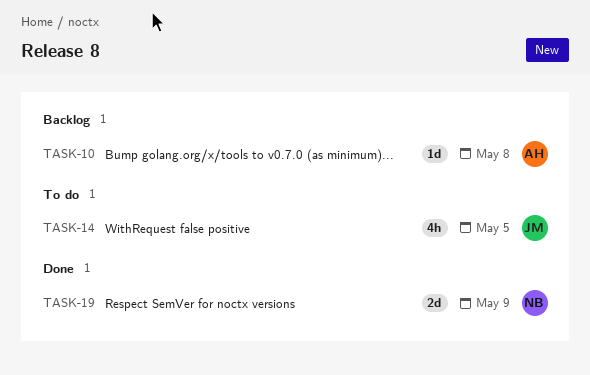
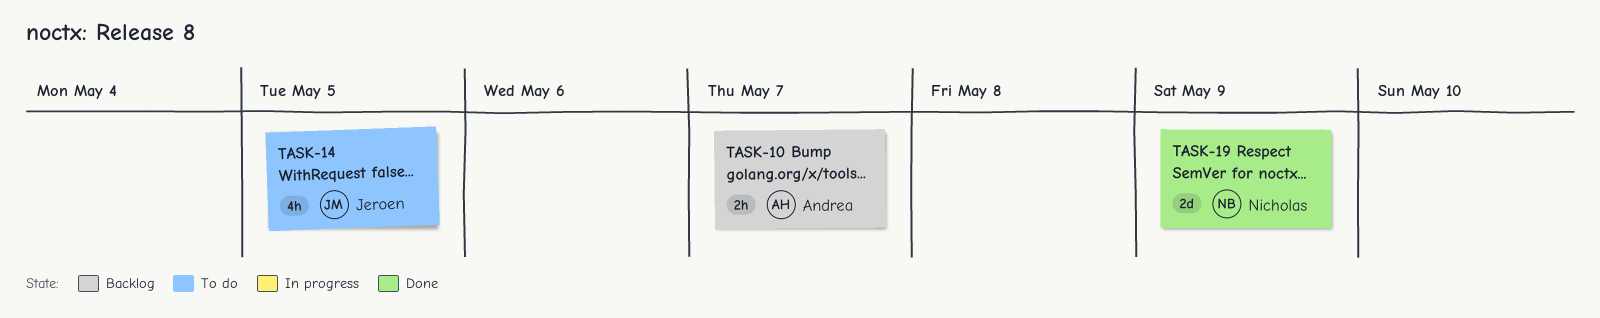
TASK-10, estimate: 1d -> 2h
TASK-10, due: May 8 -> May 7

